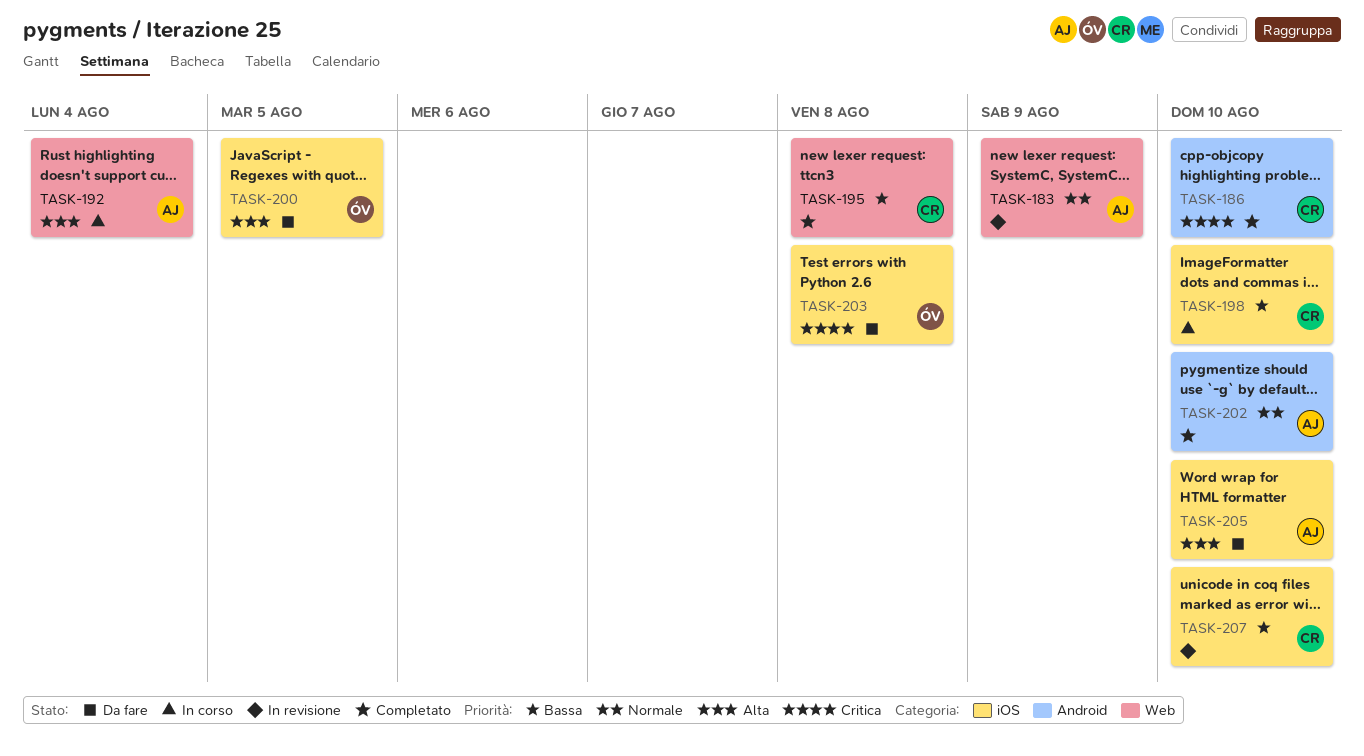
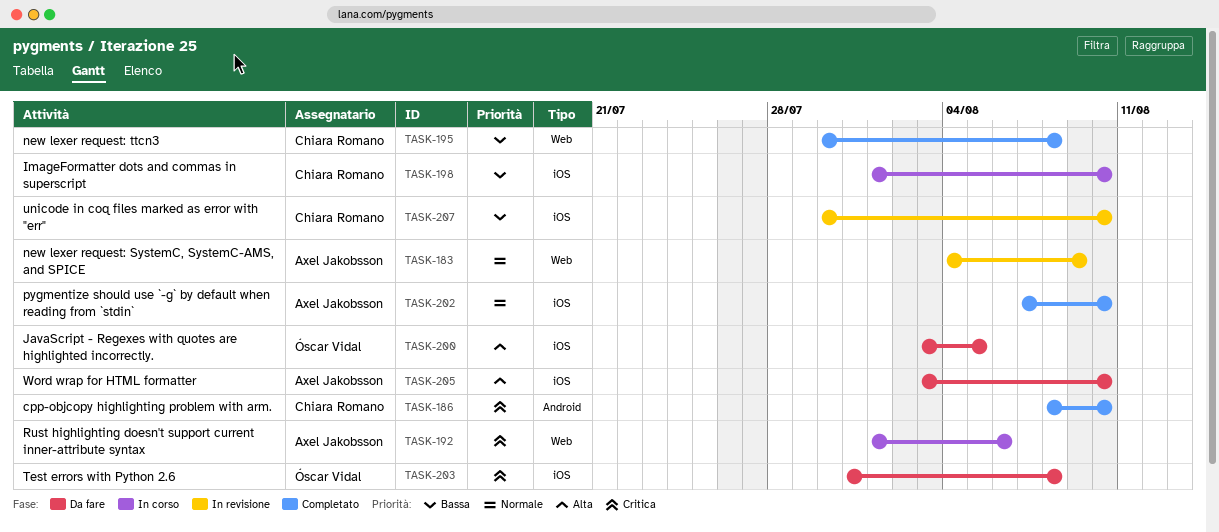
TASK-192, priority: Alta -> Critica
TASK-192, due: Aug 4 -> Aug 6
TASK-202, label: Android -> iOS

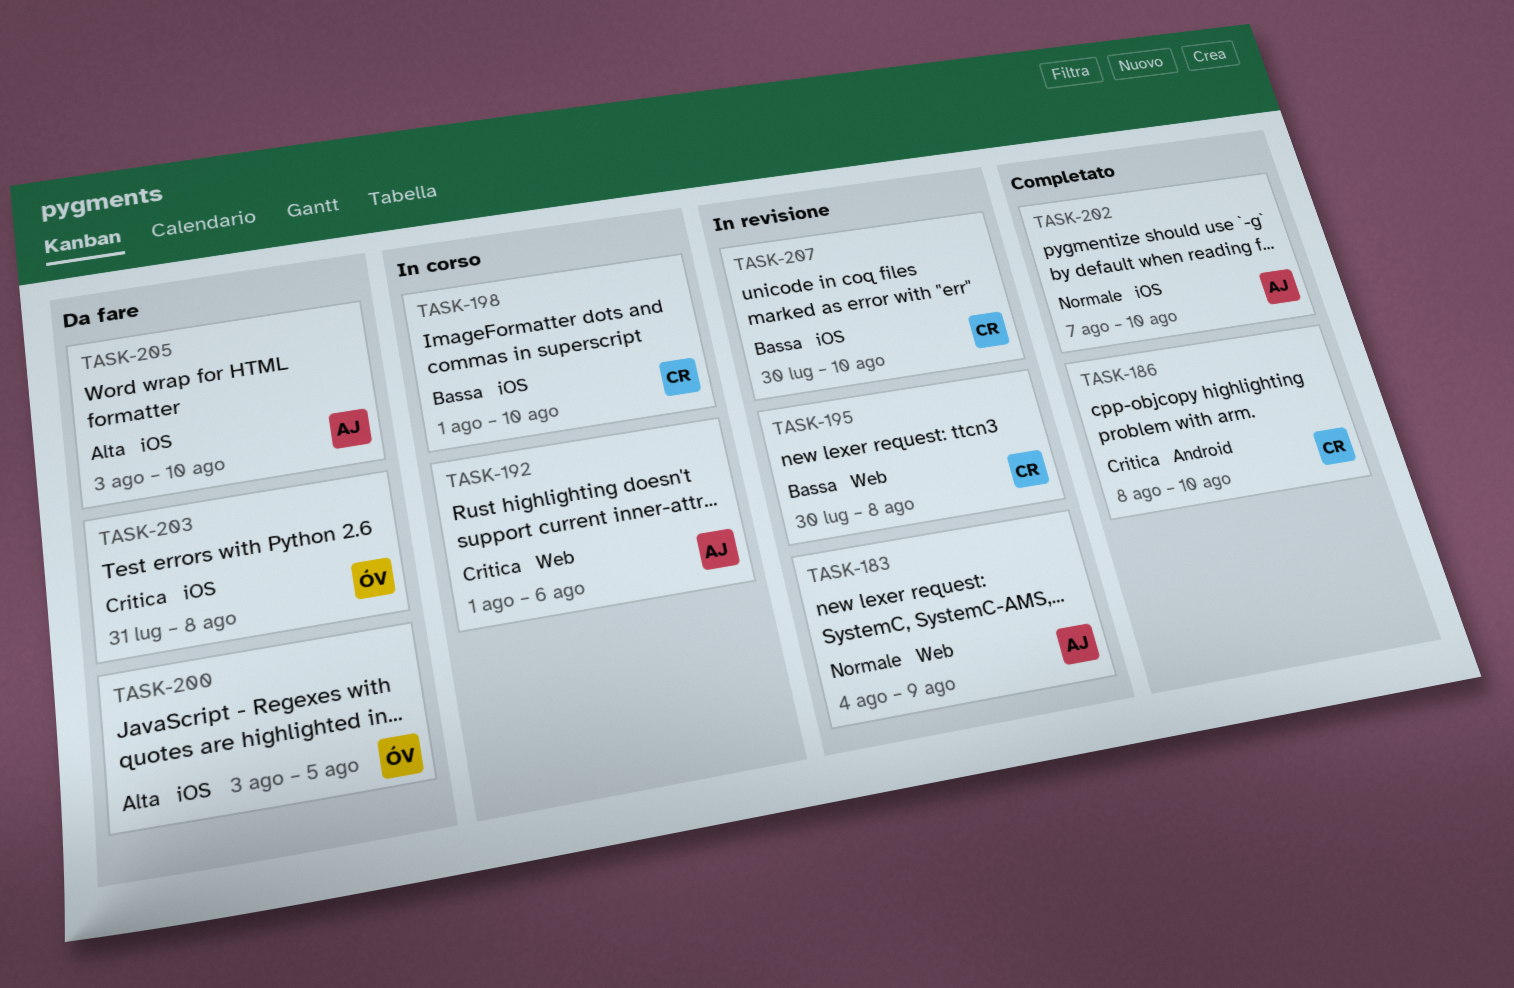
TASK-195, status: Completato -> In revisione

